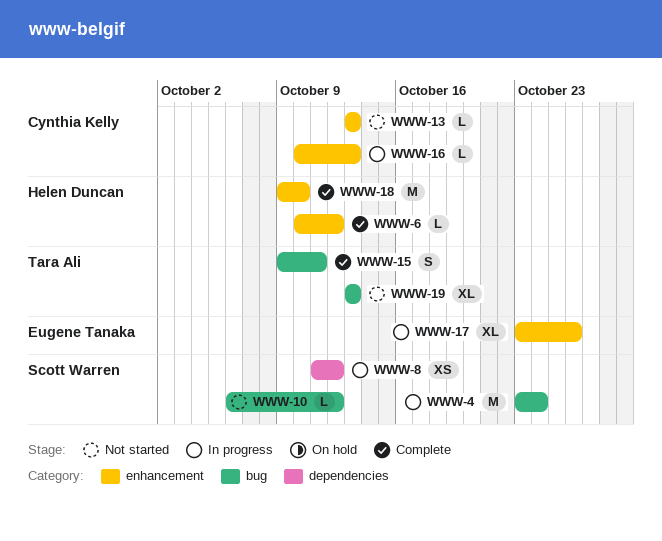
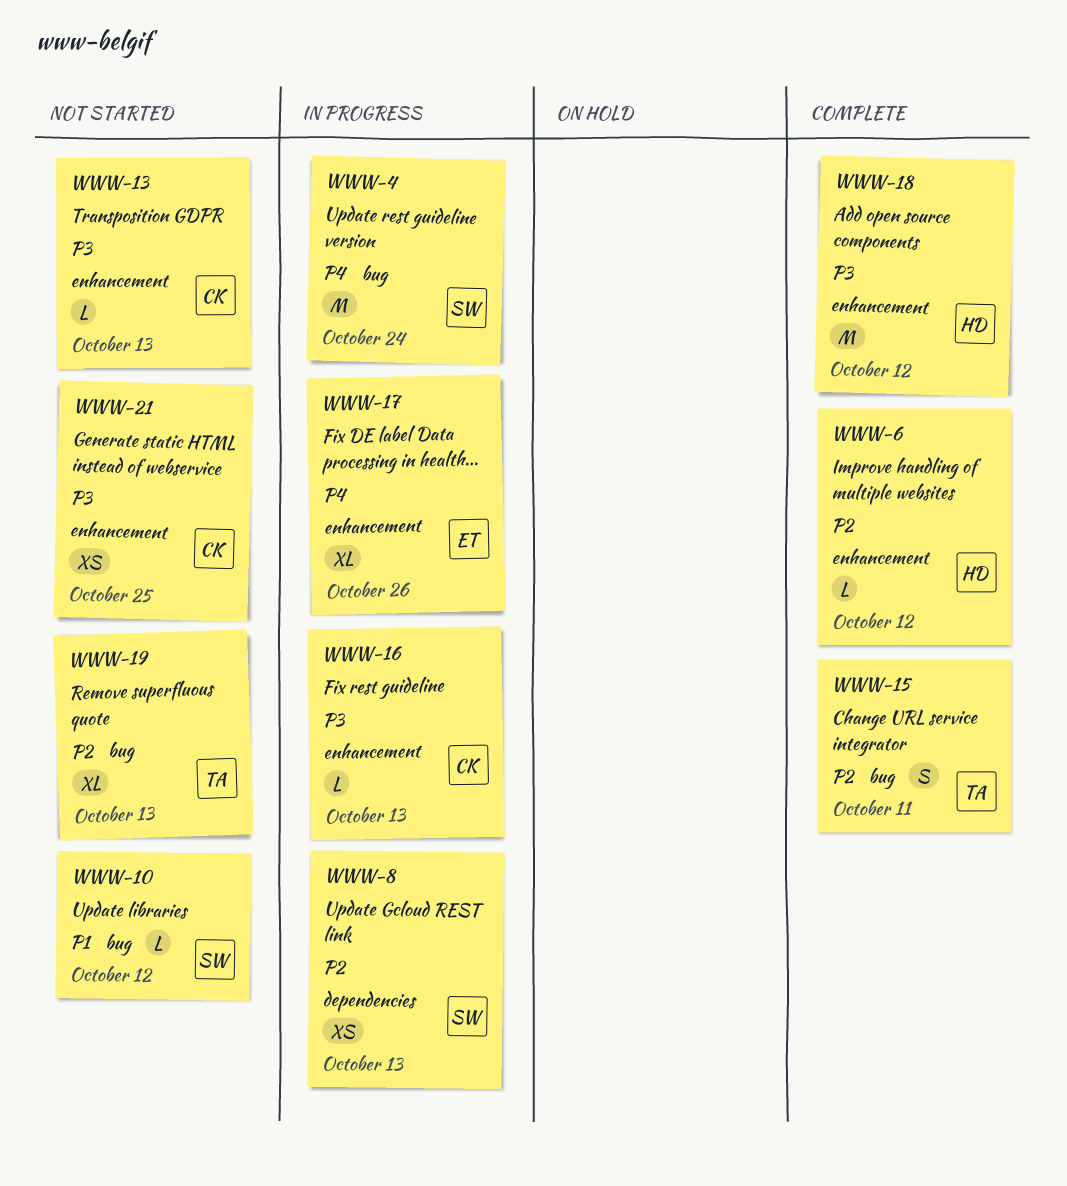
WWW-8, due: Oct 12 -> Oct 13
WWW-18, due: Oct 10 -> Oct 12
WWW-21: none -> present

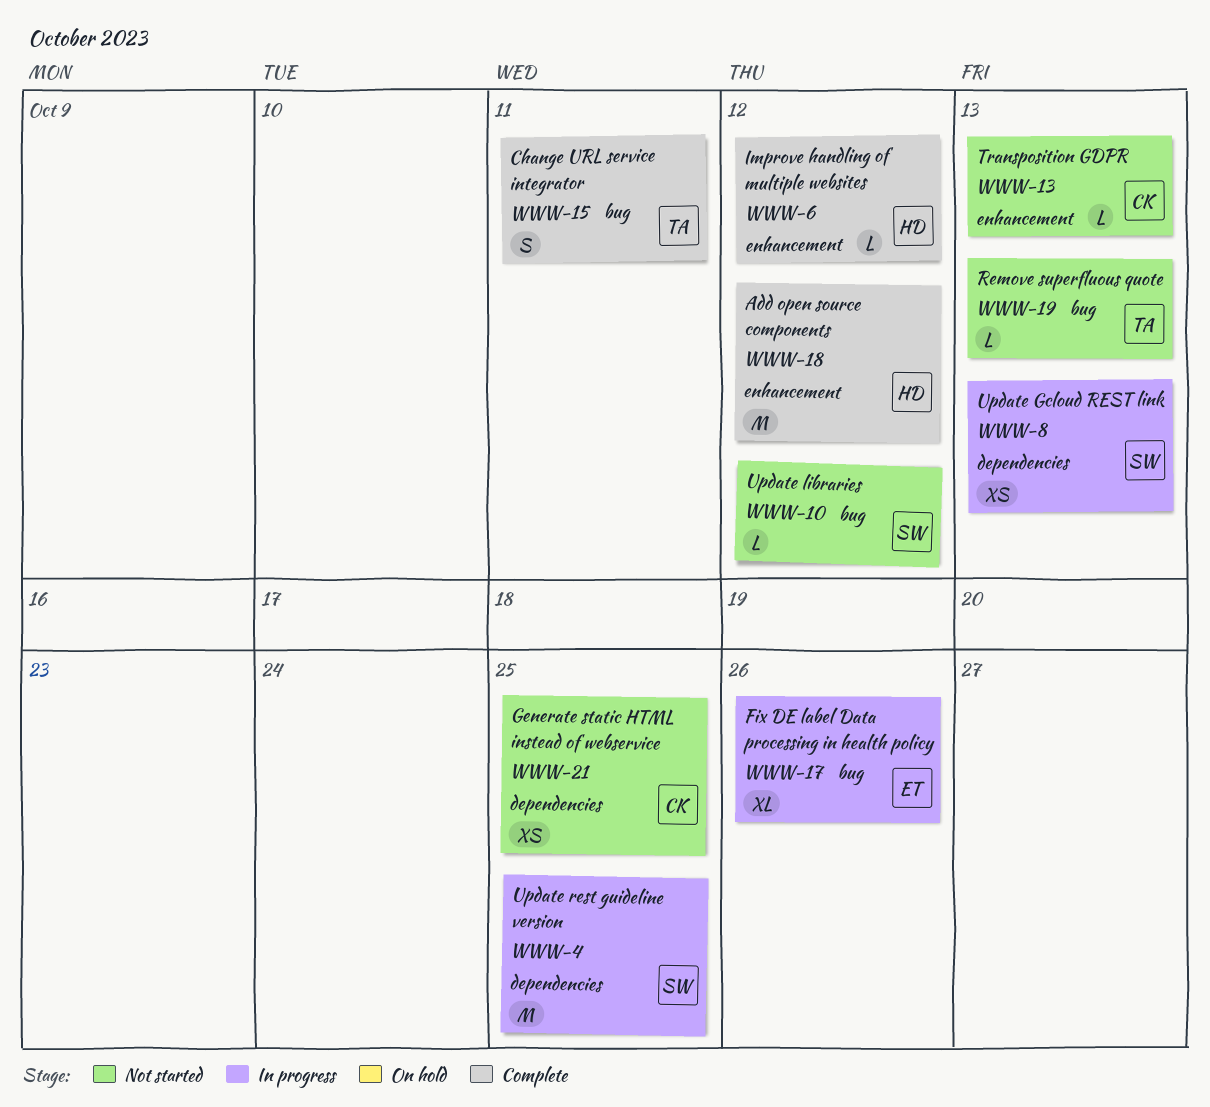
WWW-4, label: bug -> dependencies
WWW-4, due: Oct 24 -> Oct 25
WWW-16: present -> none
WWW-17, label: enhancement -> bug
WWW-19, estimate: XL -> L
WWW-21, label: enhancement -> dependencies

